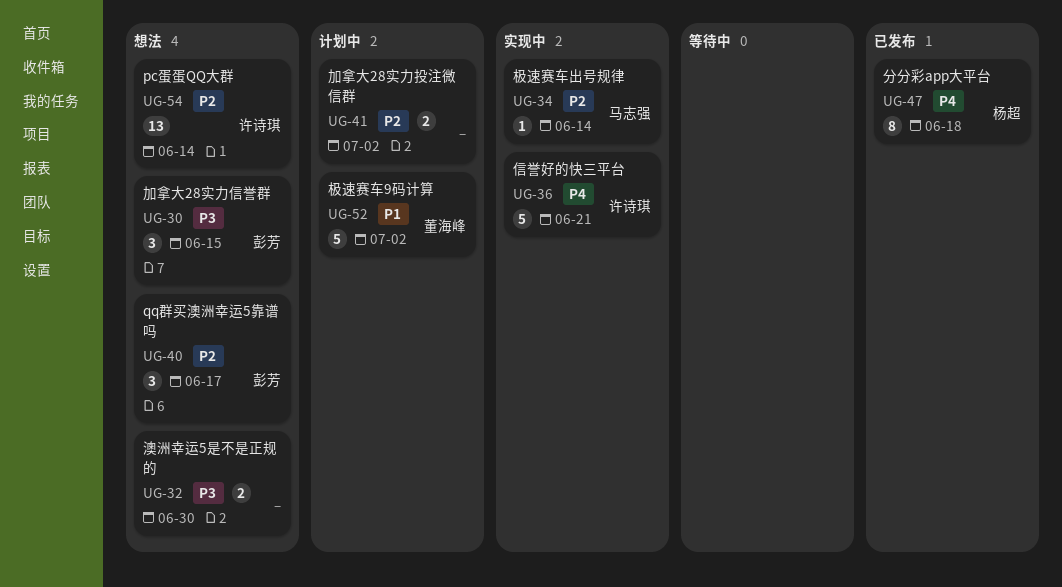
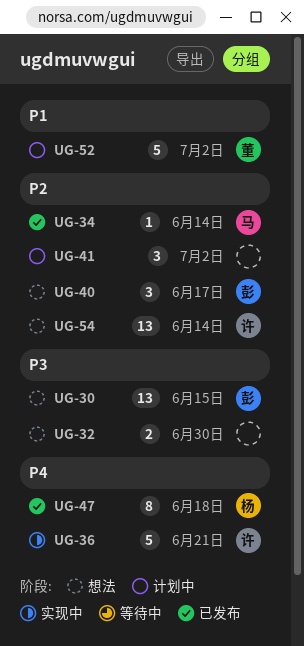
UG-30, estimate: 3 -> 13
UG-34, status: 实现中 -> 已发布
UG-41, estimate: 2 -> 3

